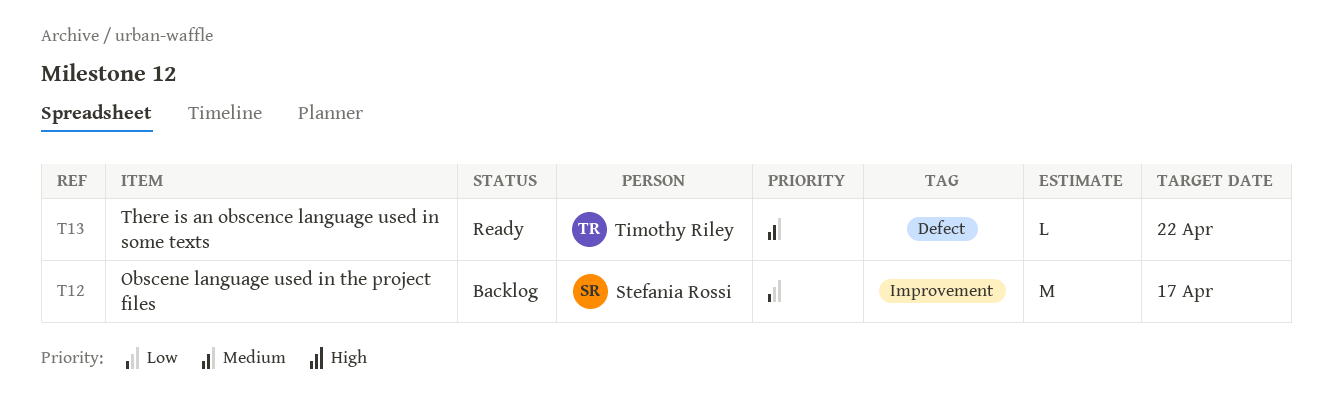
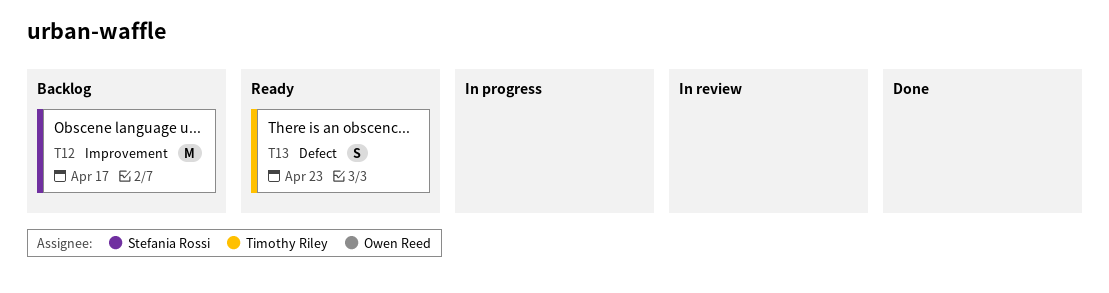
T13, estimate: L -> S
T13, due: Apr 22 -> Apr 23

